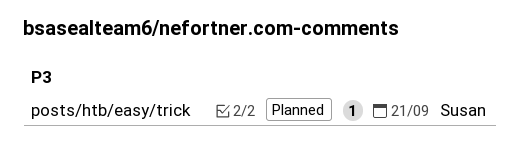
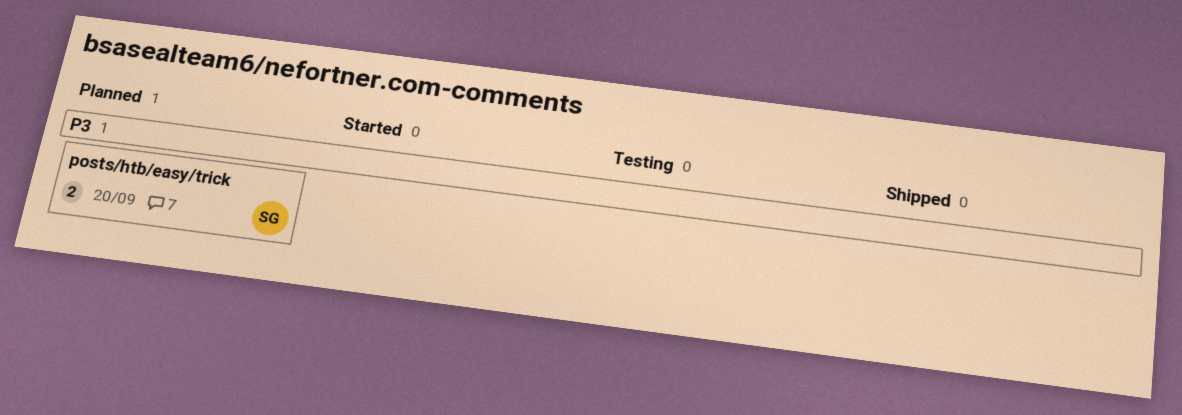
posts/htb/easy/trick, estimate: 1 -> 2
posts/htb/easy/trick, due: Sep 21 -> Sep 20

